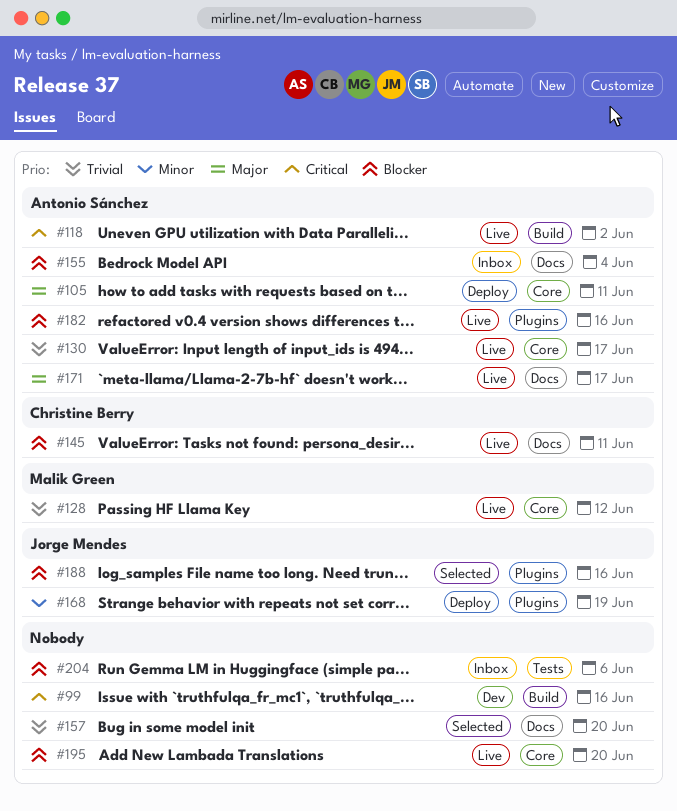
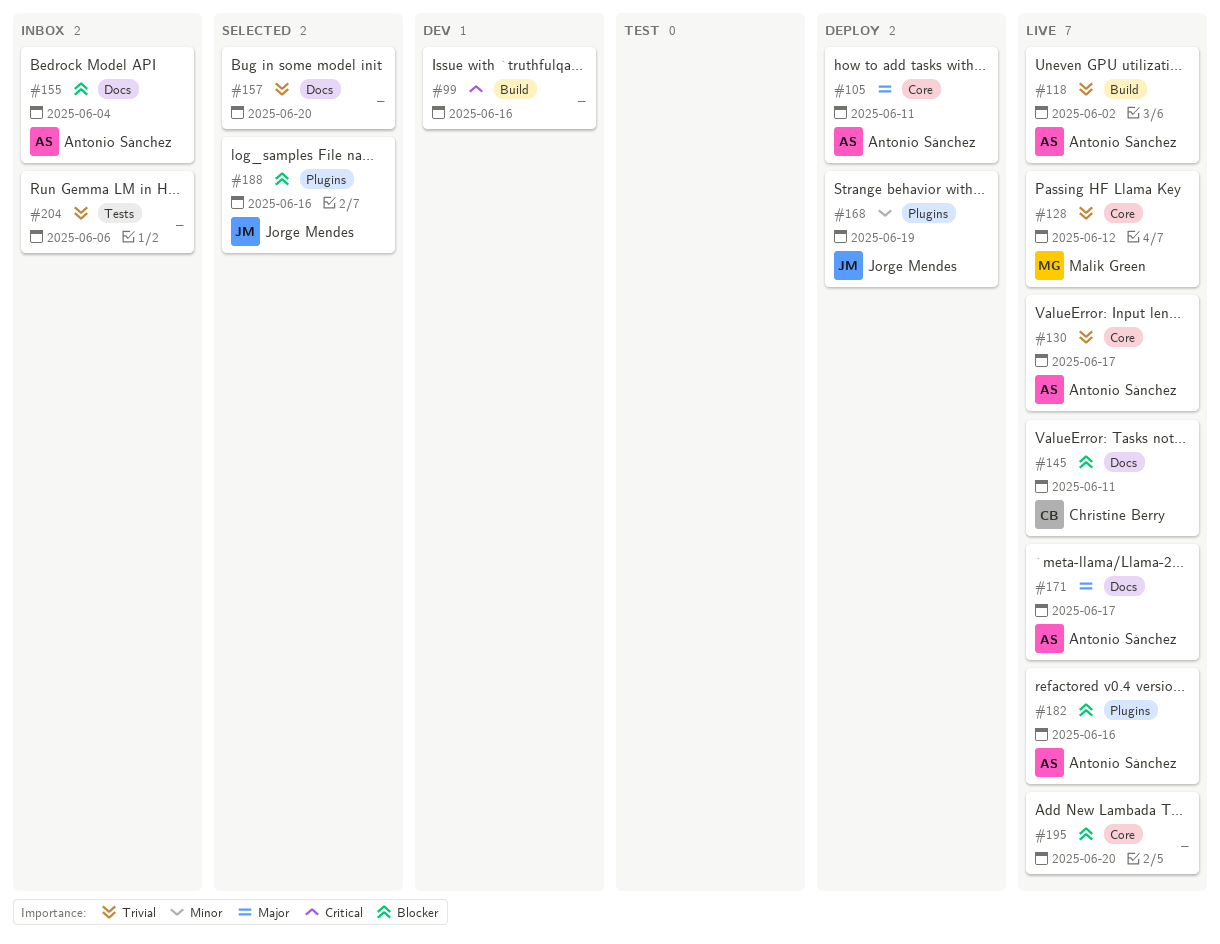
#118, priority: Critical -> Trivial
#204, priority: Blocker -> Trivial

